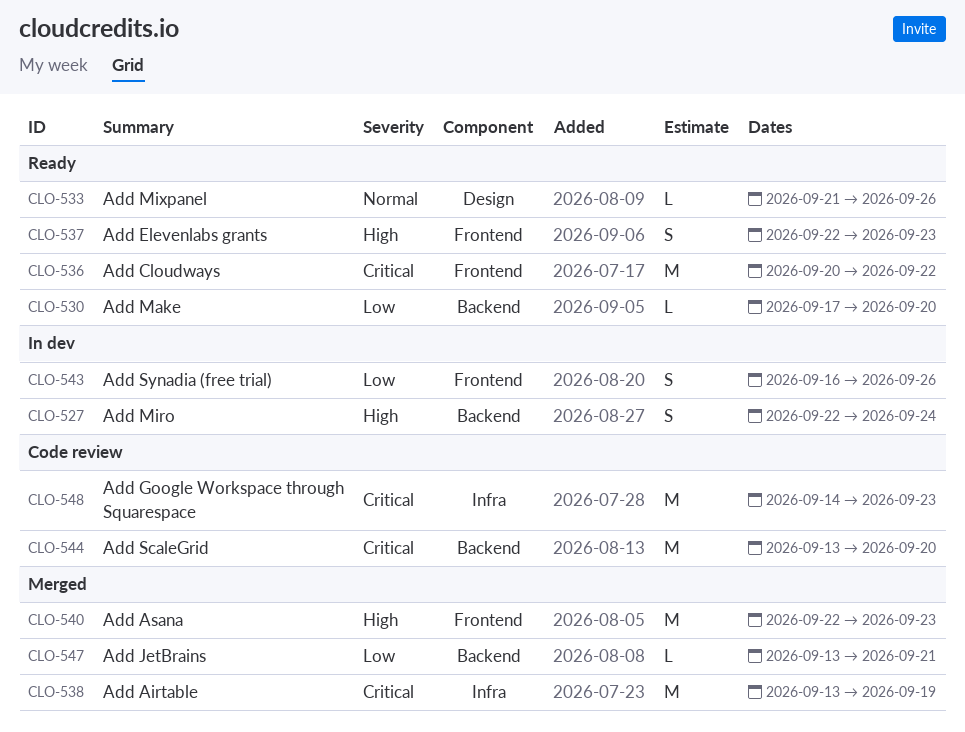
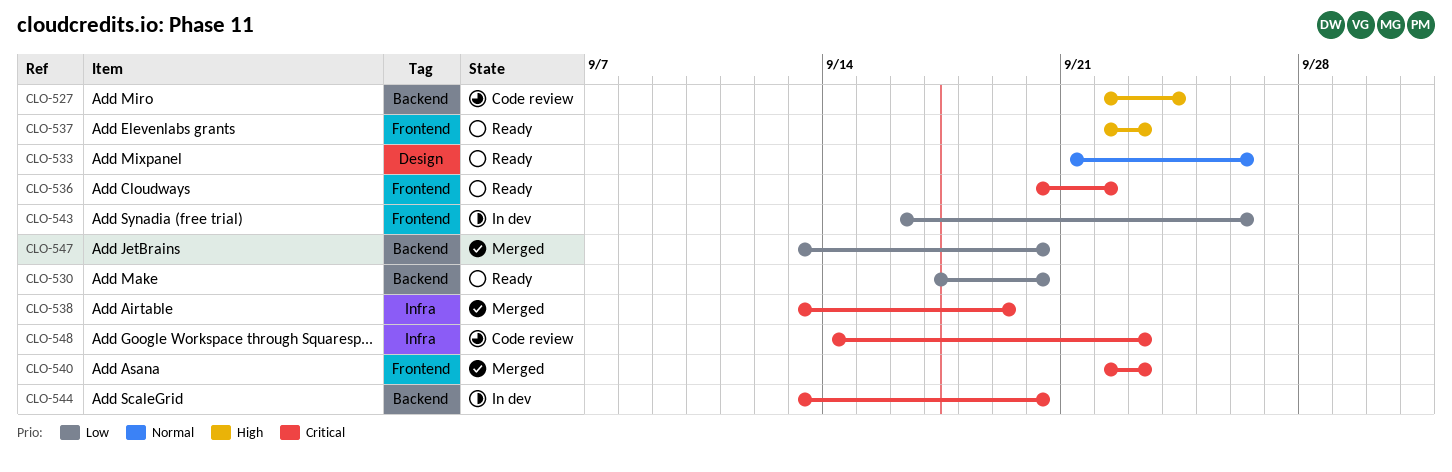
CLO-527, status: In dev -> Code review
CLO-540, priority: High -> Critical
CLO-544, status: Code review -> In dev
CLO-547, due: Sep 21 -> Sep 20

